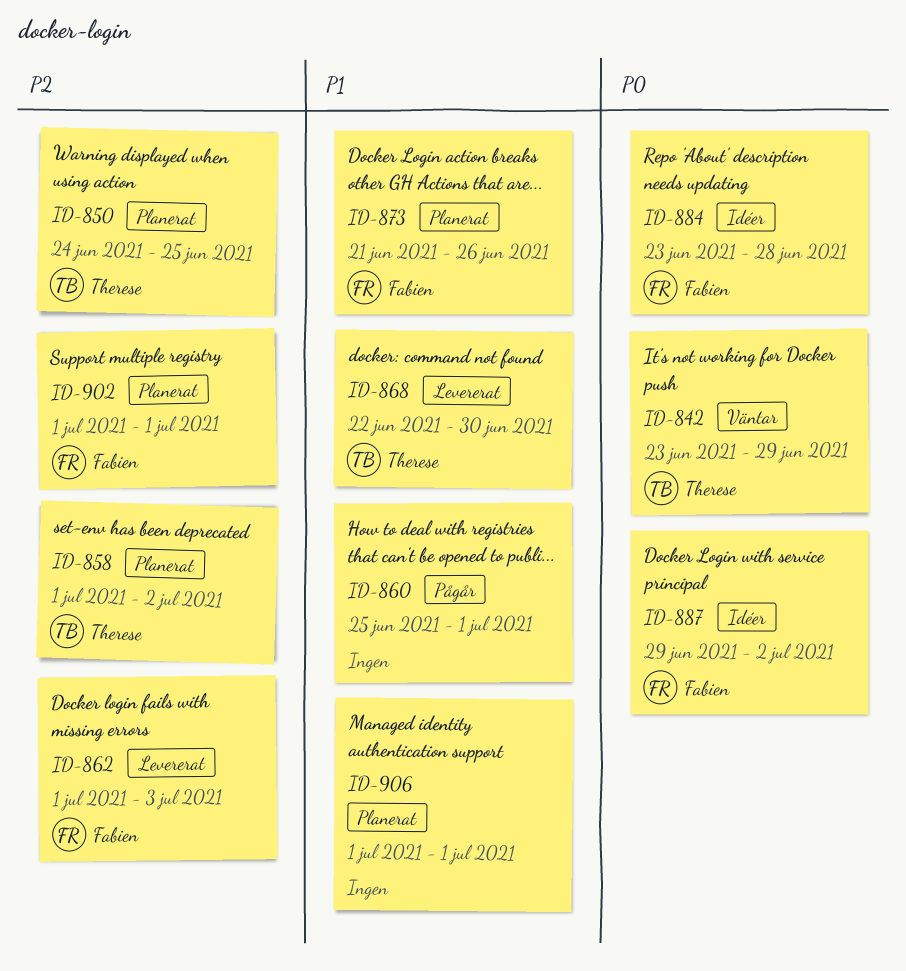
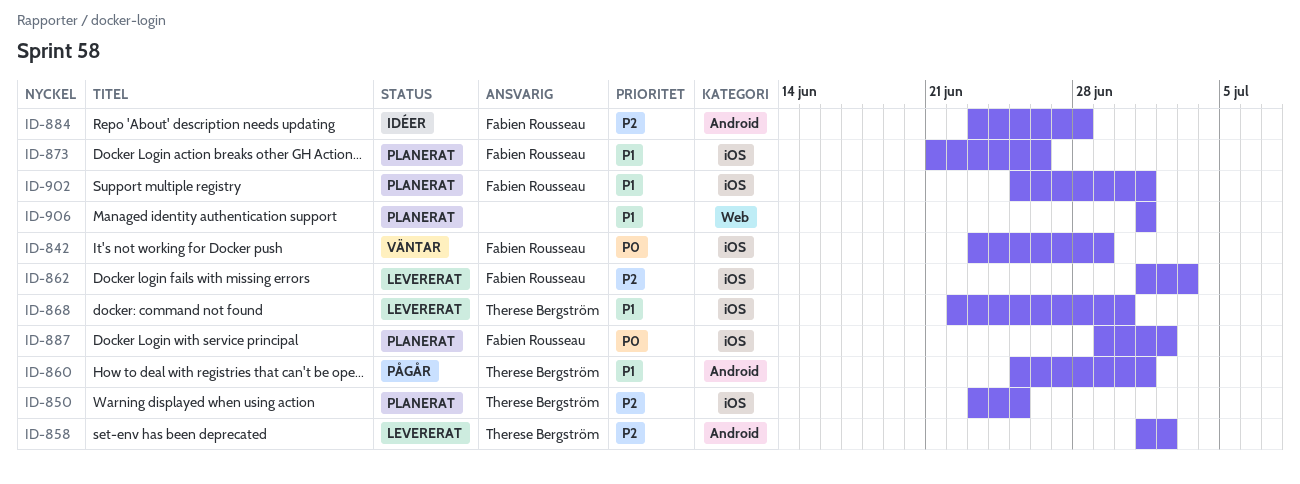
ID-842, owner: Therese Bergström -> Fabien Rousseau
ID-850, start: Jun 24 -> Jun 23
ID-858, status: Planerat -> Levererat
ID-860, owner: none -> Therese Bergström
ID-884, priority: P0 -> P2
ID-887, status: Idéer -> Planerat
ID-902, priority: P2 -> P1
ID-902, start: Jul 1 -> Jun 25

